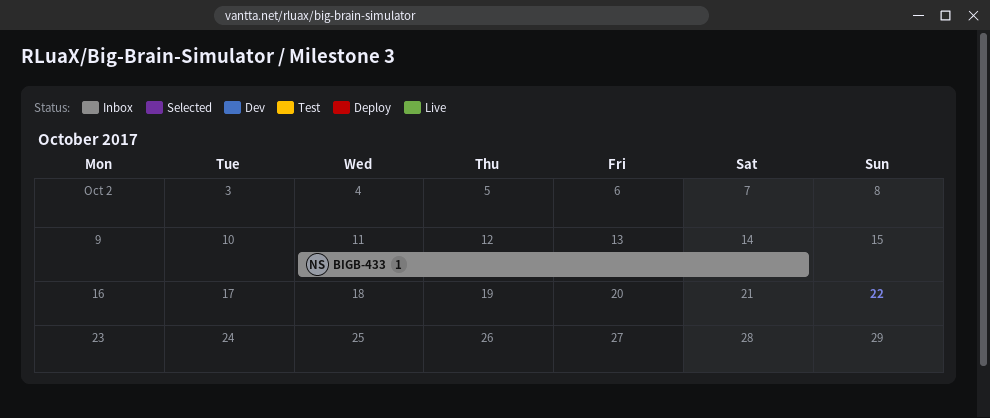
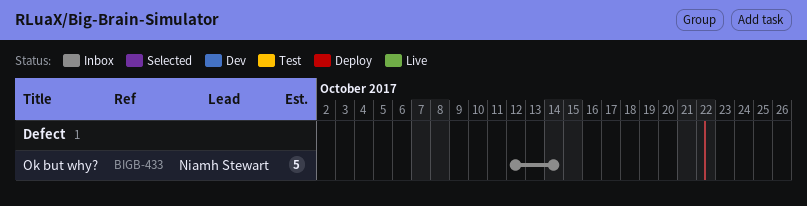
BIGB-433, estimate: 1 -> 5
BIGB-433, start: Oct 11 -> Oct 12

